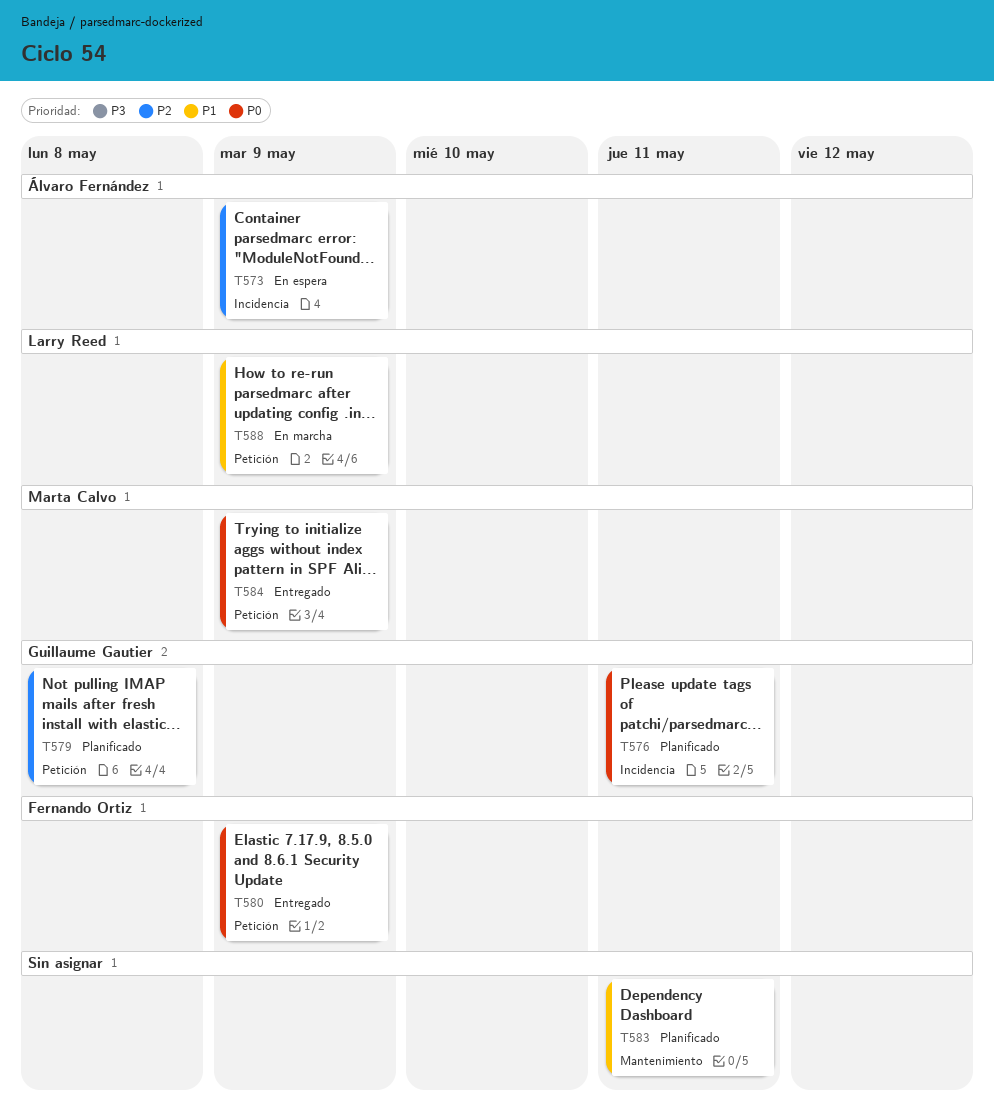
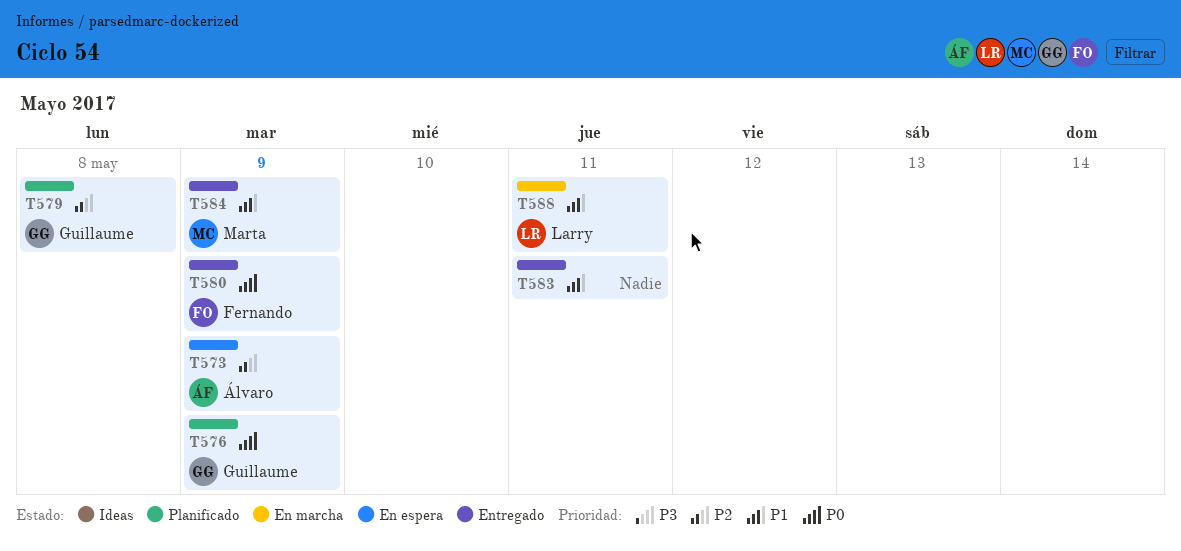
T576, due: May 11 -> May 9
T583, status: Planificado -> Entregado
T584, priority: P0 -> P1
T588, due: May 9 -> May 11

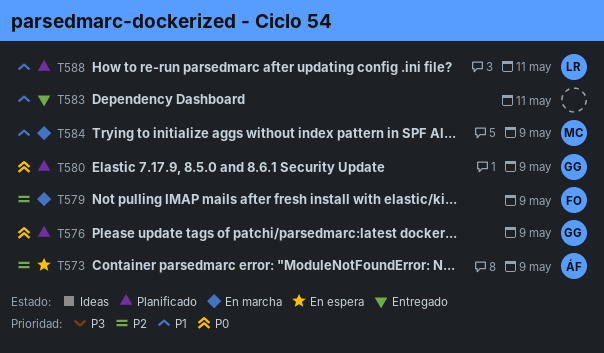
T579, status: Planificado -> En marcha
T579, owner: Guillaume -> Fernando
T579, due: May 8 -> May 9
T580, status: Entregado -> Planificado
T580, owner: Fernando -> Guillaume
T584, status: Entregado -> En marcha
T588, status: En marcha -> Planificado

